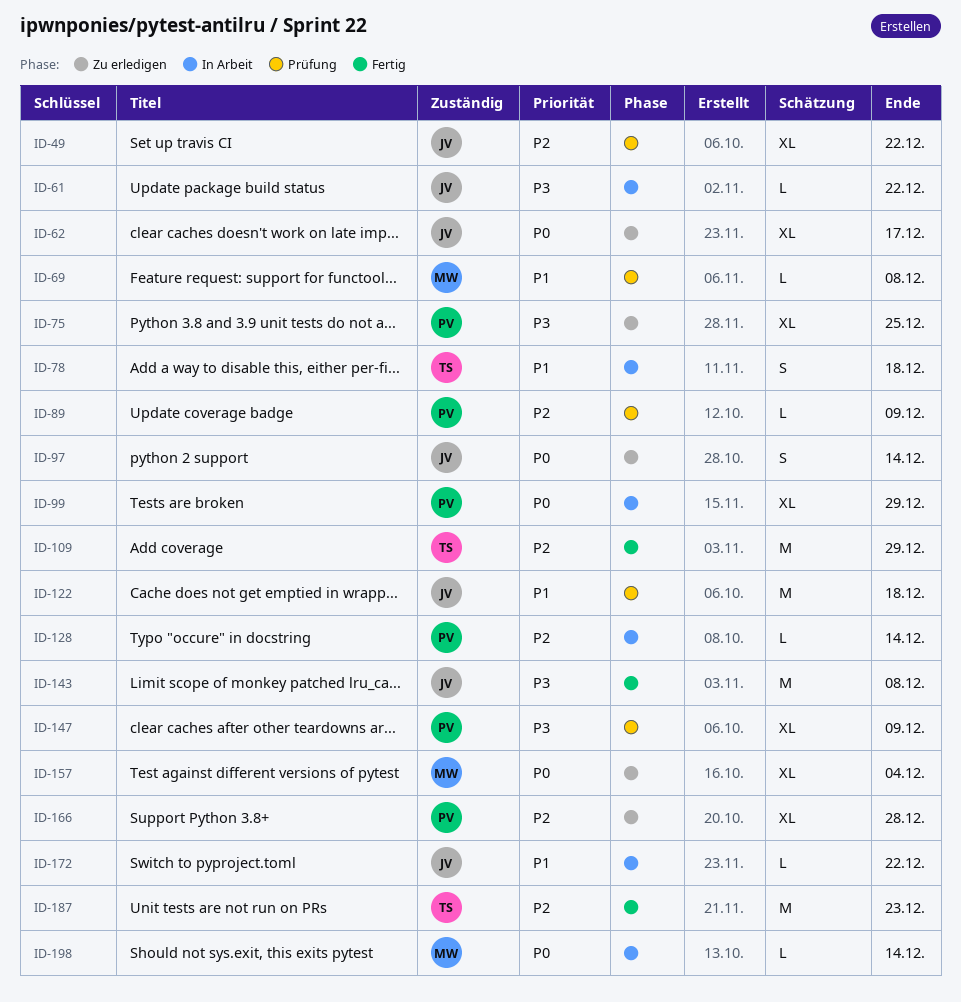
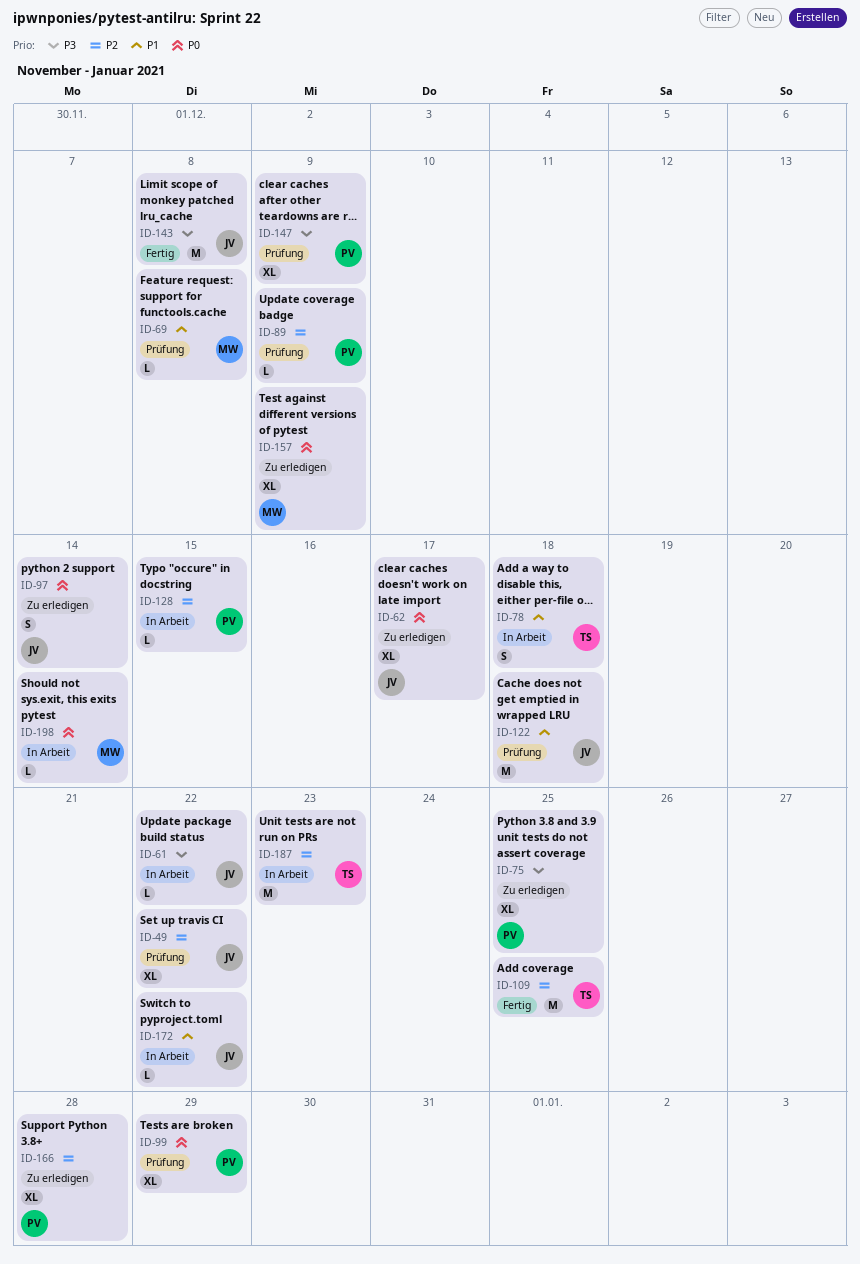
ID-99, status: In Arbeit -> Prüfung
ID-109, due: Dec 29 -> Dec 25
ID-128, due: Dec 14 -> Dec 15
ID-157, due: Dec 4 -> Dec 9
ID-187, status: Fertig -> In Arbeit

